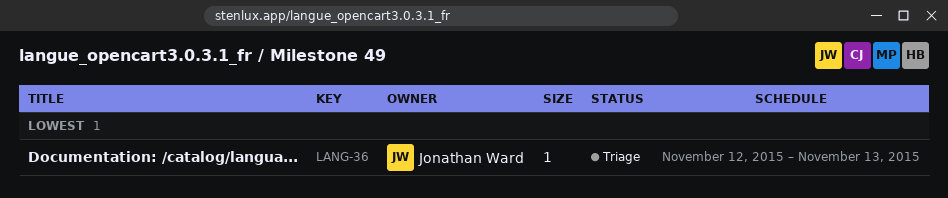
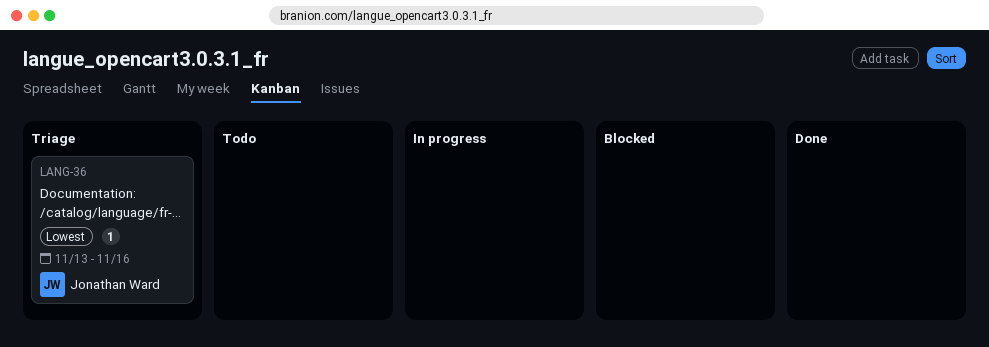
LANG-36, start: Nov 12 -> Nov 13
LANG-36, due: Nov 13 -> Nov 16

